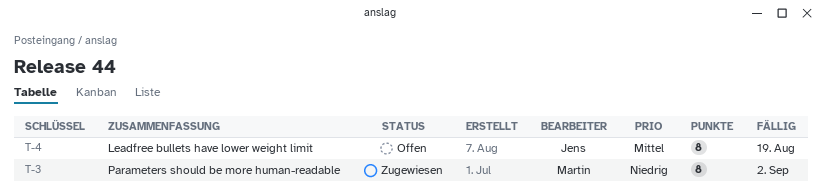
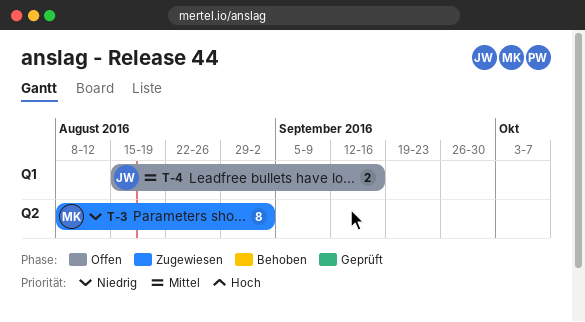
T-4, estimate: 8 -> 2
T-4, due: Aug 19 -> Sep 16

